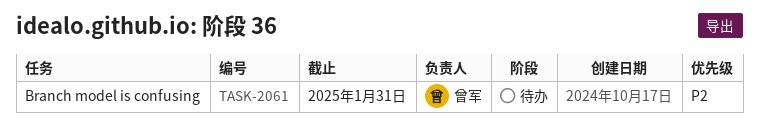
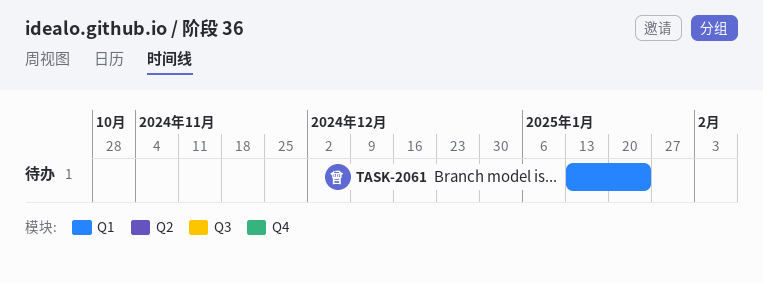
TASK-2061, due: Jan 31 -> Jan 24

